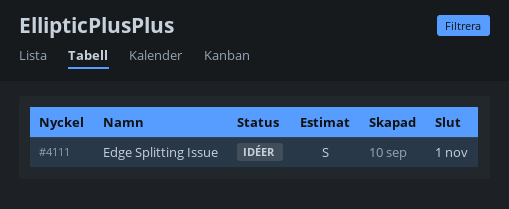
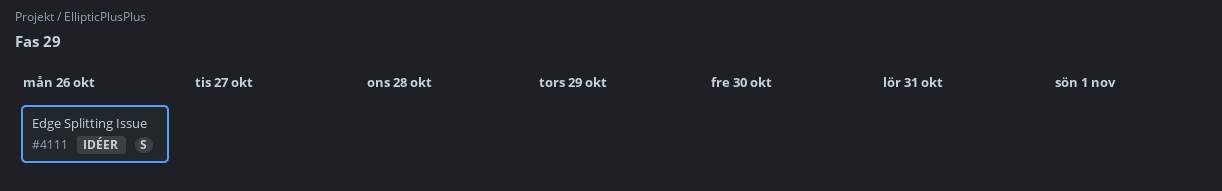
#4111, due: Nov 1 -> Oct 26

